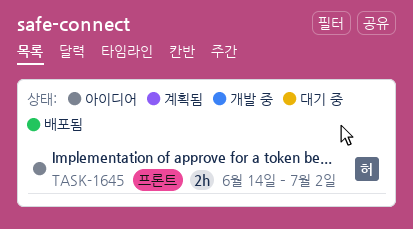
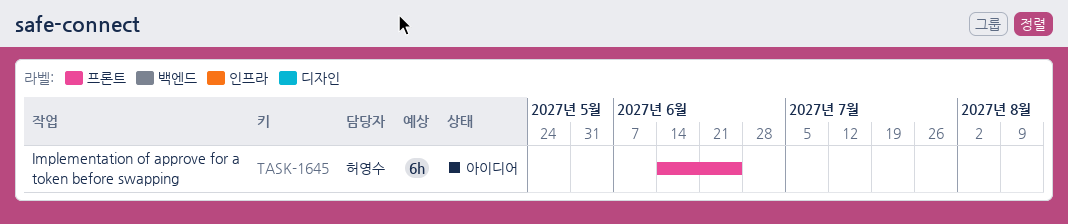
TASK-1645, estimate: 2h -> 6h
TASK-1645, due: Jul 2 -> Jun 25

